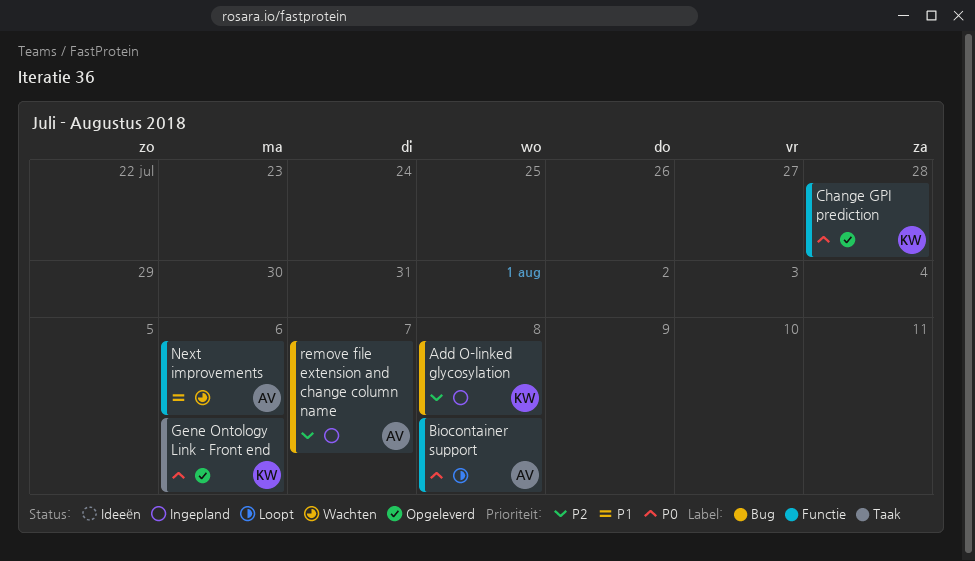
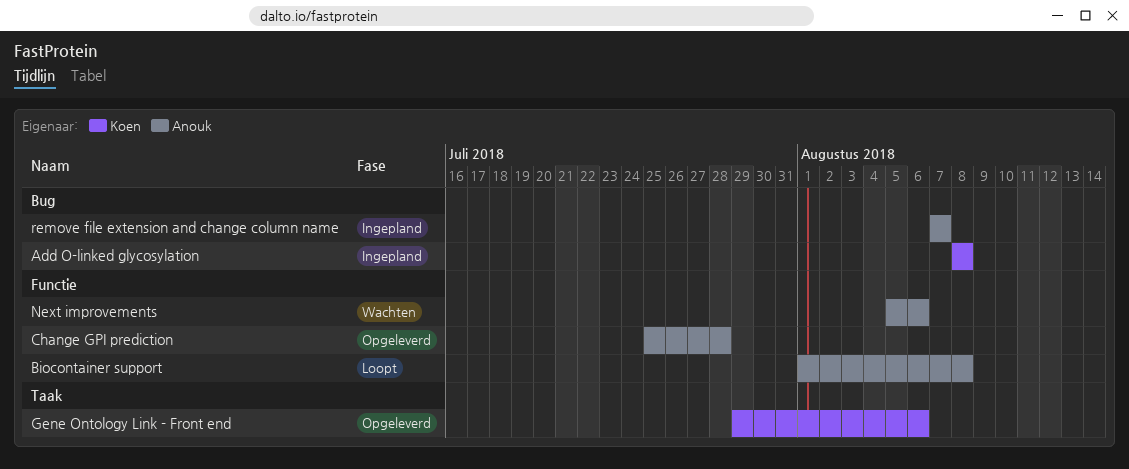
Change GPI prediction, owner: Koen -> Anouk

